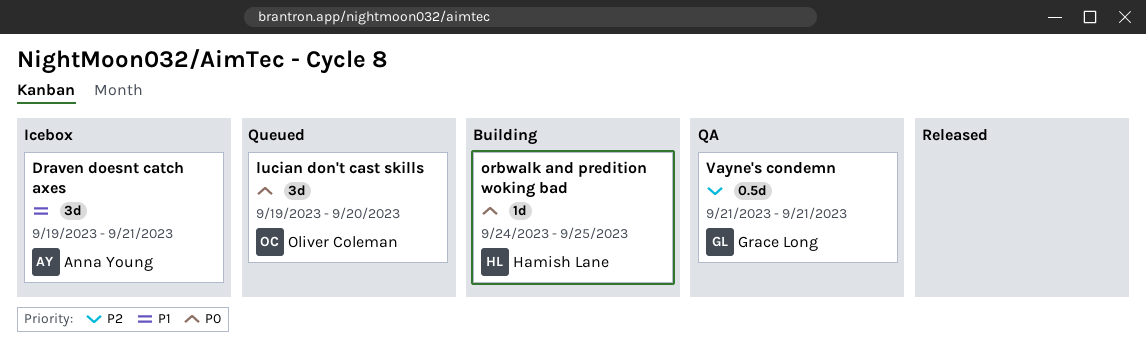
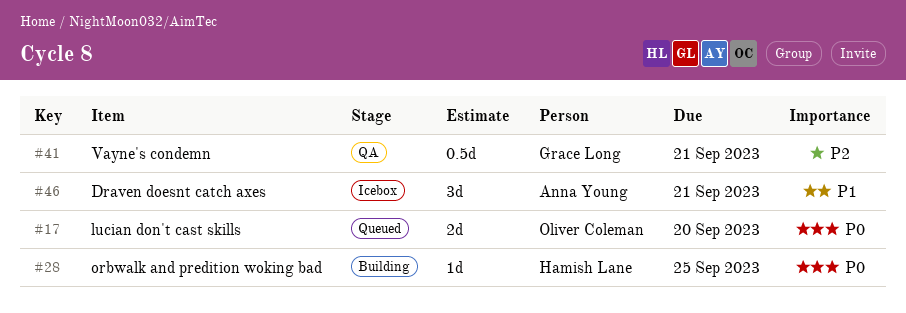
lucian don't cast skills, estimate: 3d -> 2d

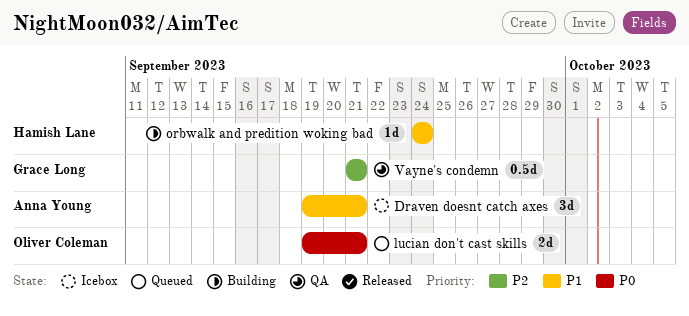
lucian don't cast skills, due: Sep 20 -> Sep 21
orbwalk and predition woking bad, priority: P0 -> P1
orbwalk and predition woking bad, due: Sep 25 -> Sep 24

